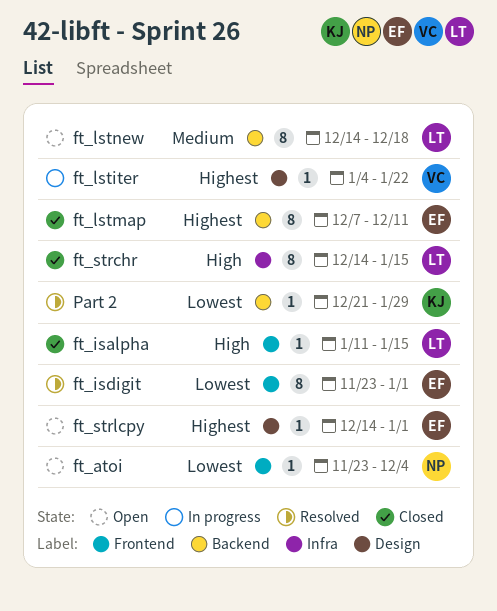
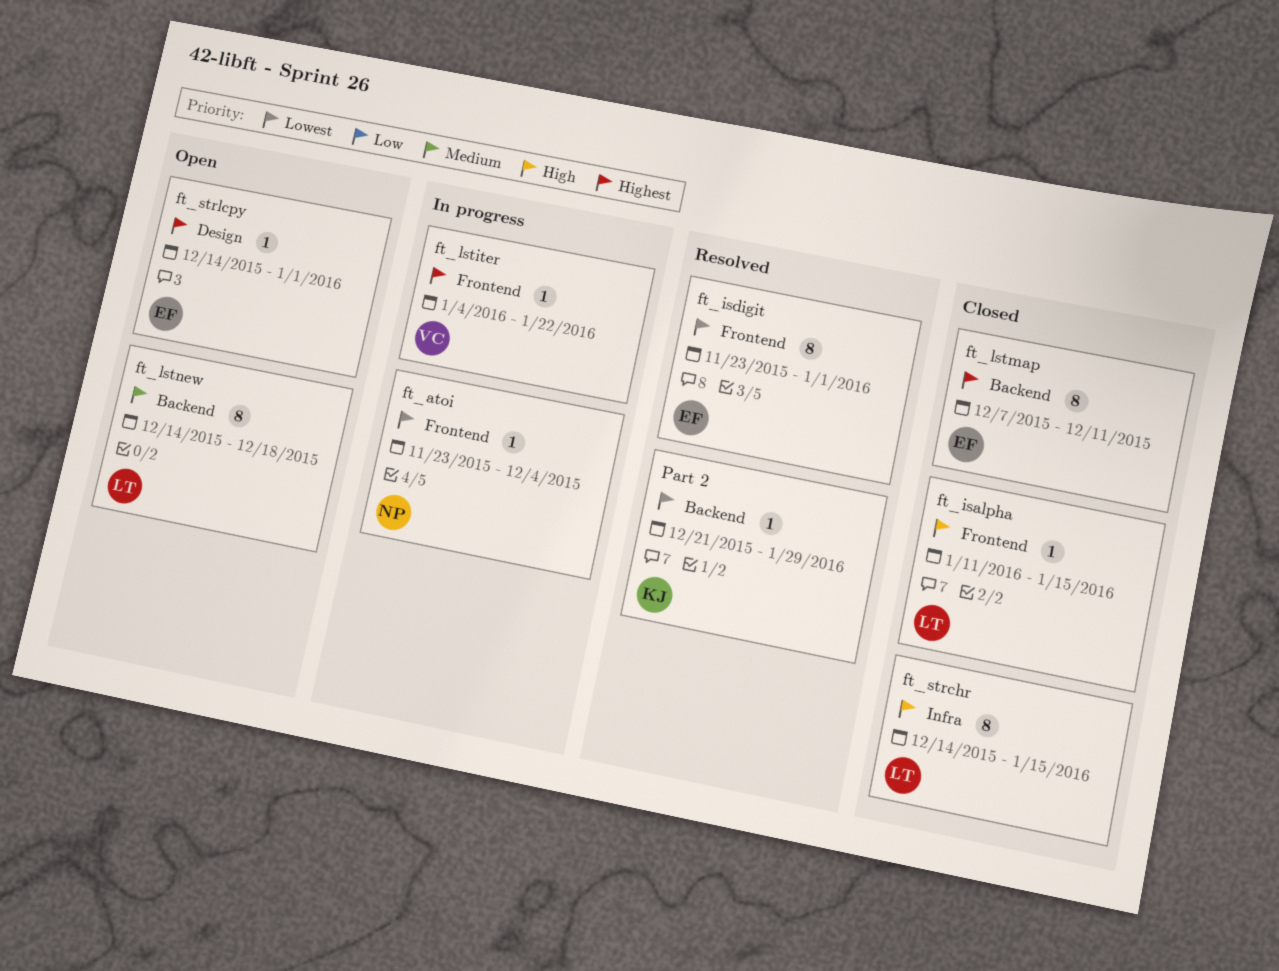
ft_atoi, status: Open -> In progress
ft_lstiter, label: Design -> Frontend

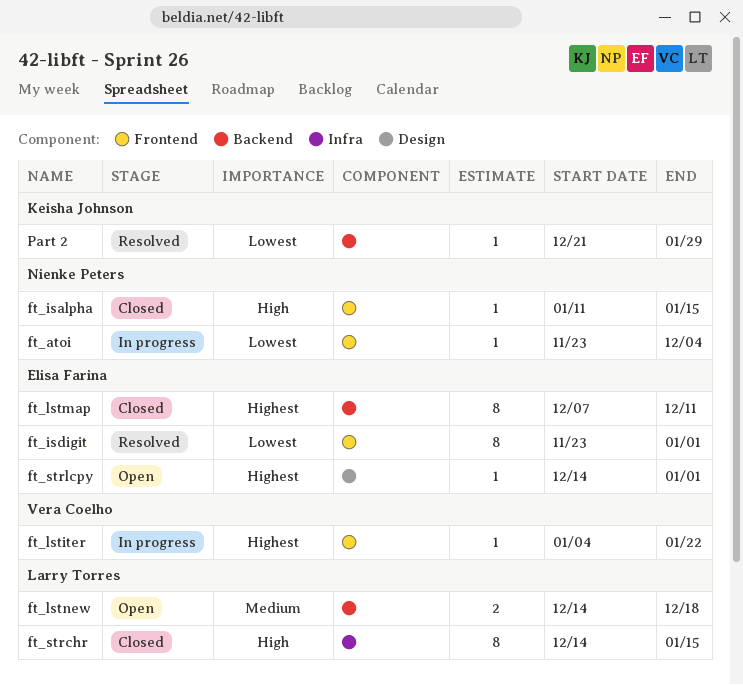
ft_isalpha, owner: Larry Torres -> Nienke Peters
ft_lstnew, estimate: 8 -> 2

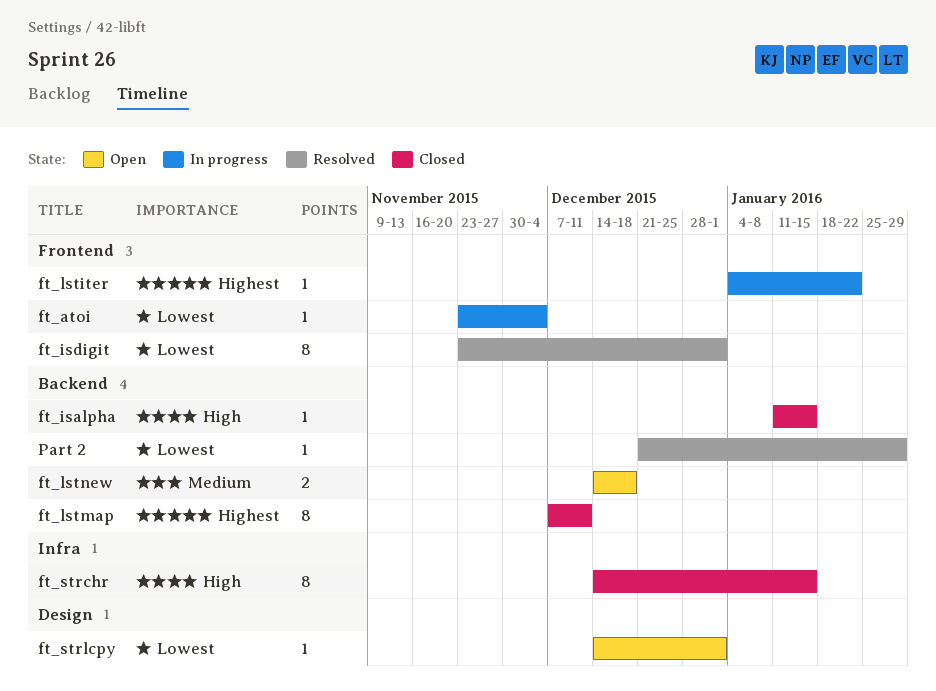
ft_isalpha, label: Frontend -> Backend
ft_strlcpy, priority: Highest -> Lowest

